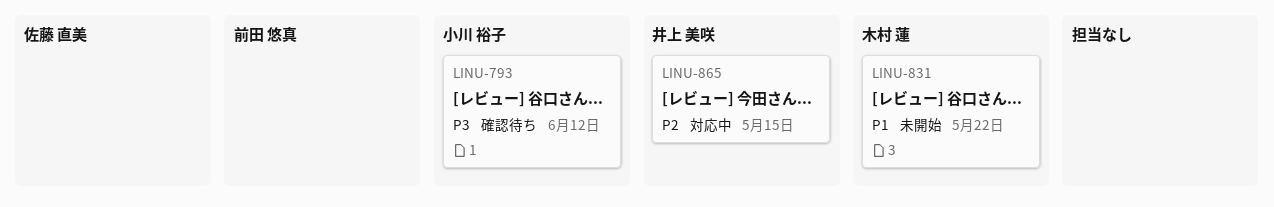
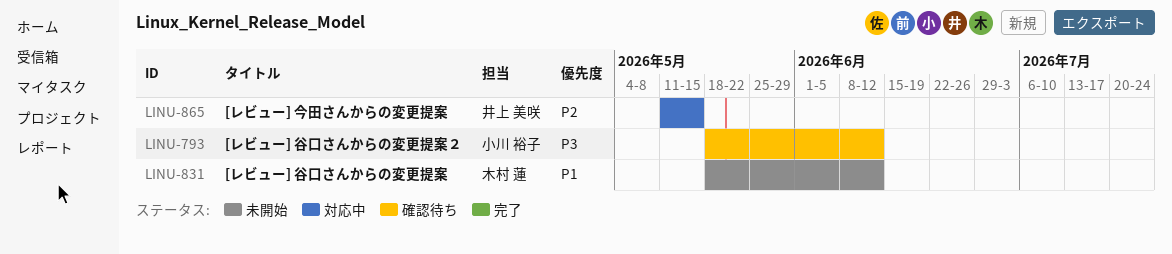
LINU-831, due: May 22 -> Jun 12

